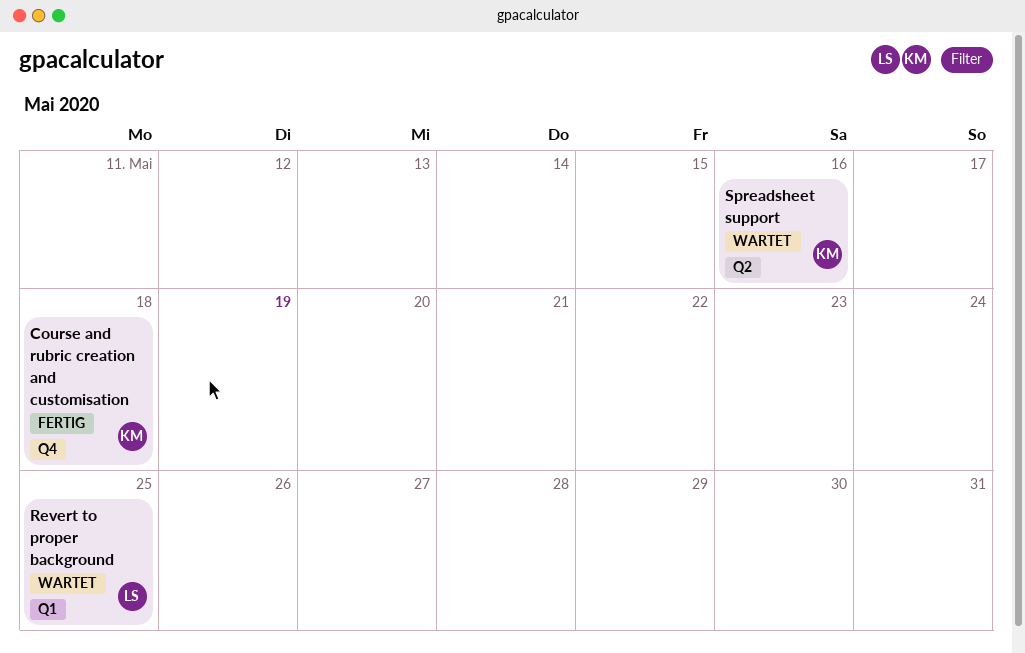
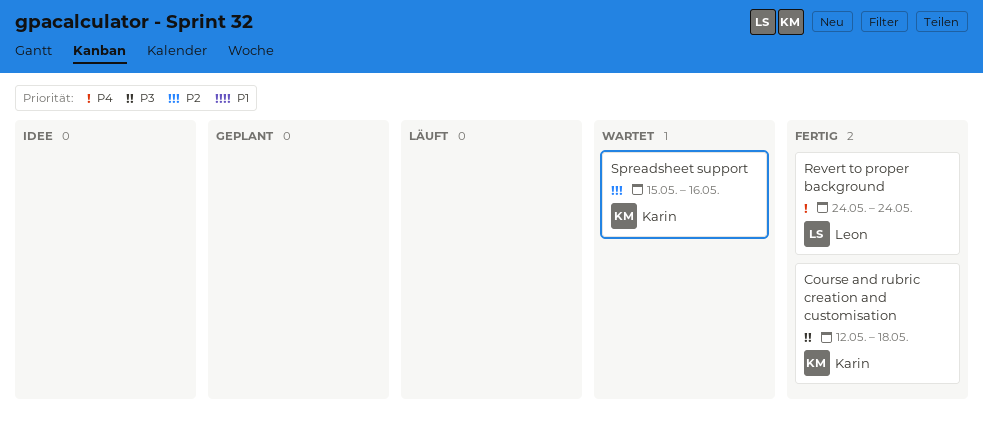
Revert to proper background, status: Wartet -> Fertig
Revert to proper background, due: May 25 -> May 24

